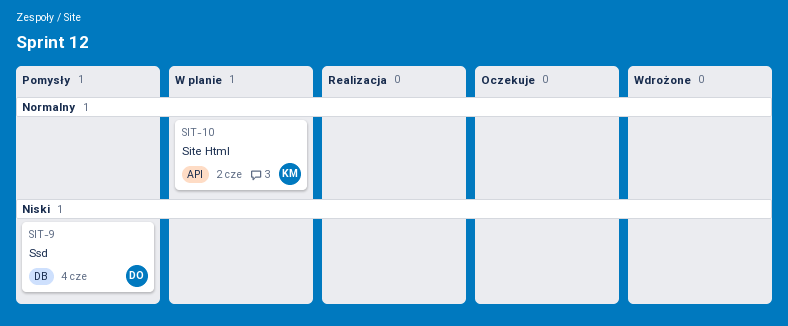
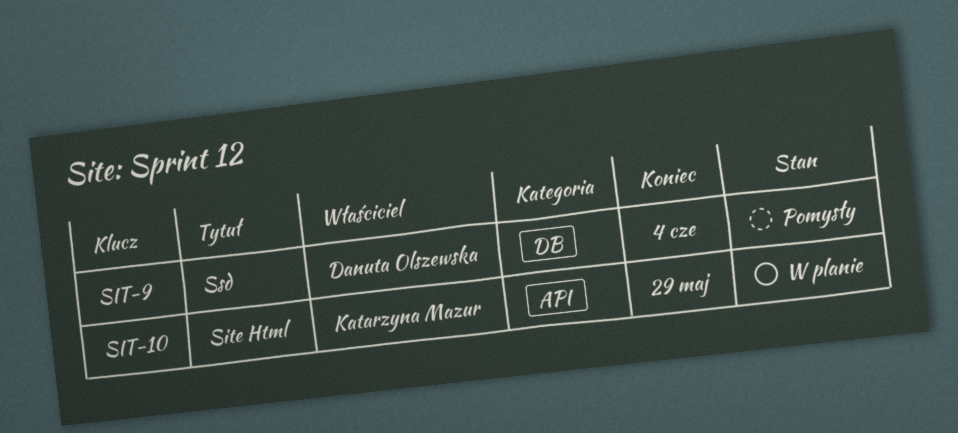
SIT-10, due: Jun 2 -> May 29

